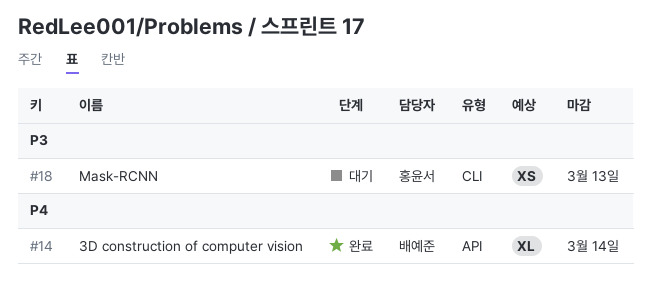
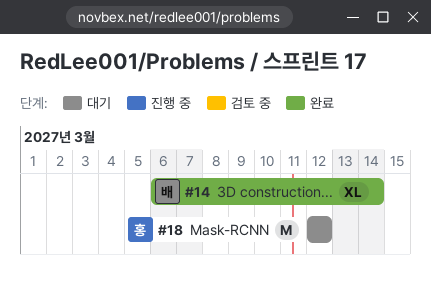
#18, estimate: XS -> M
#18, due: Mar 13 -> Mar 12

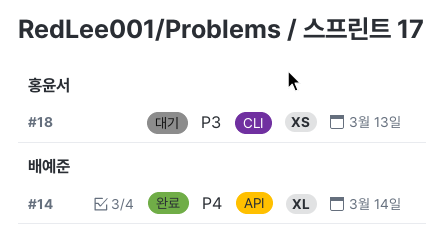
#18, estimate: M -> XS
#18, due: Mar 12 -> Mar 13

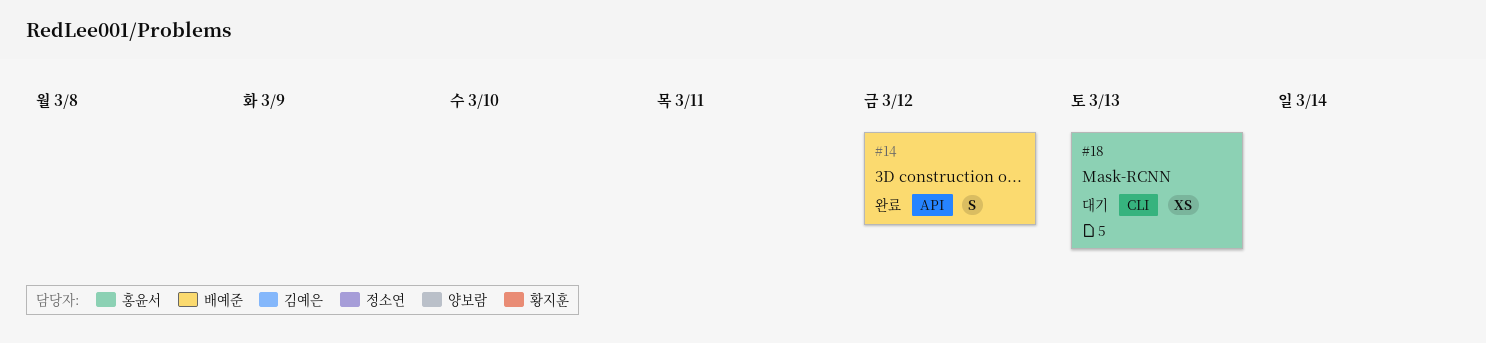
#14, estimate: XL -> S
#14, due: Mar 14 -> Mar 12

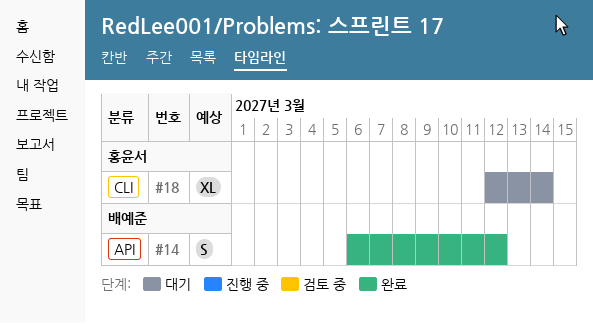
#18, estimate: XS -> XL
#18, due: Mar 13 -> Mar 14

